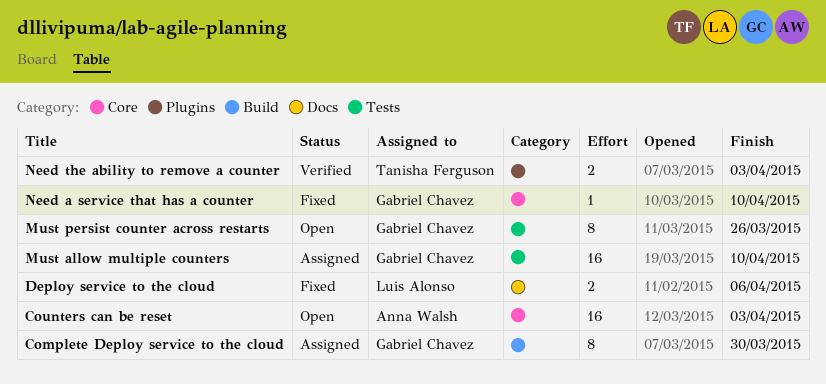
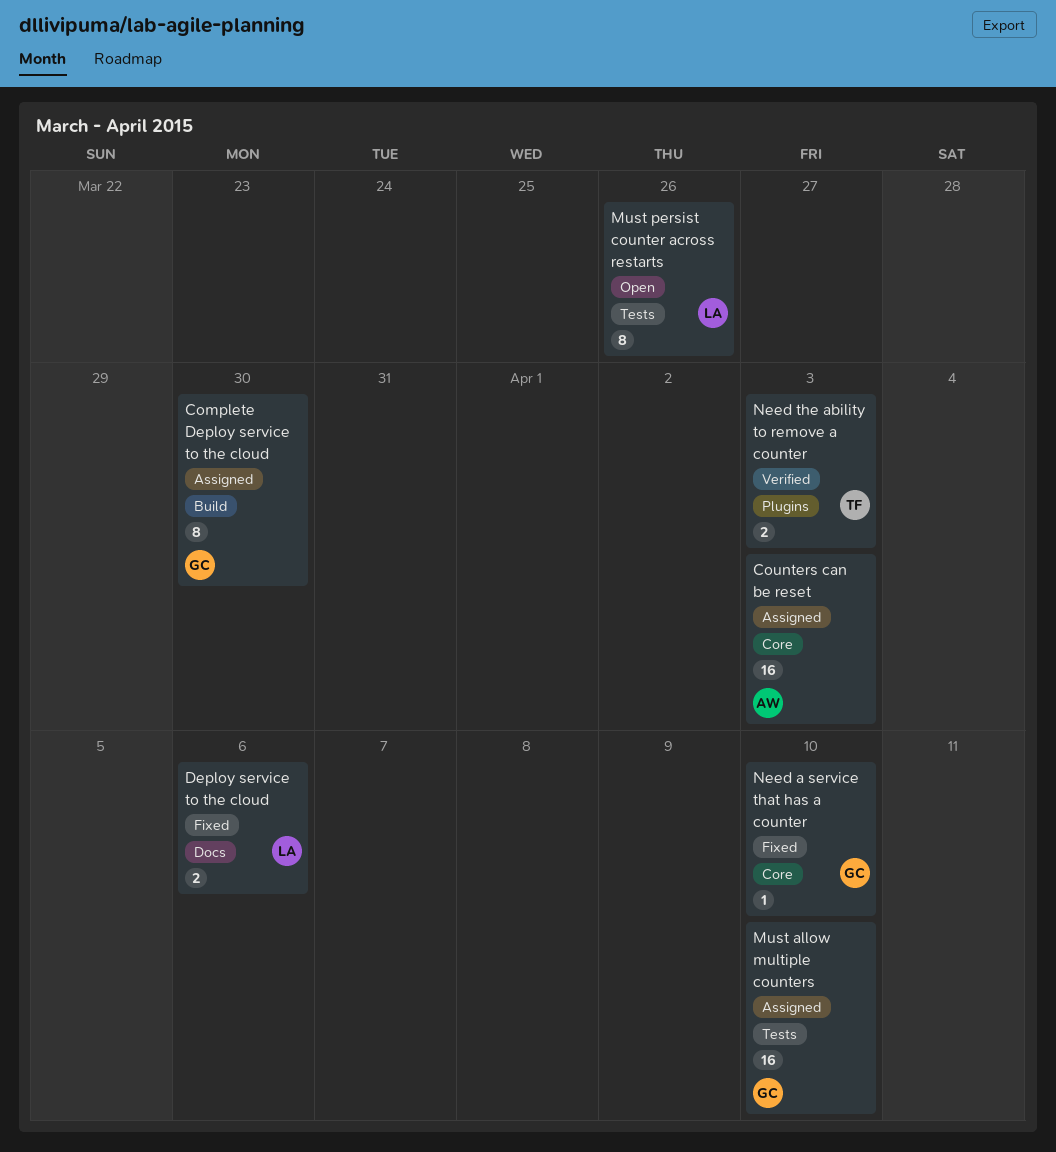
Counters can be reset, status: Open -> Assigned
Must persist counter across restarts, owner: Gabriel Chavez -> Luis Alonso

